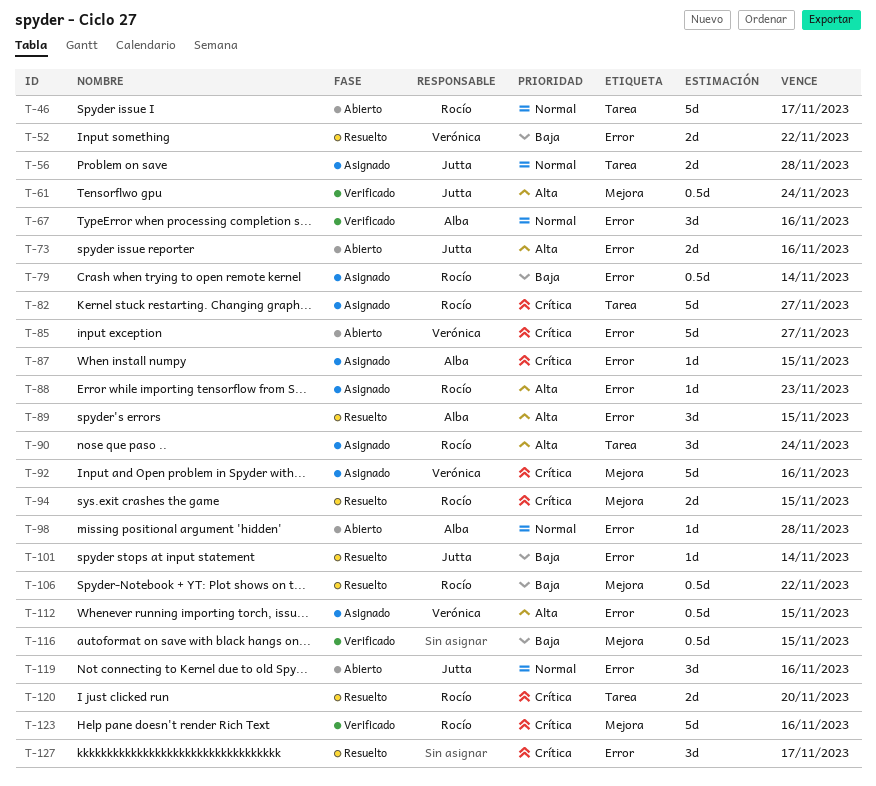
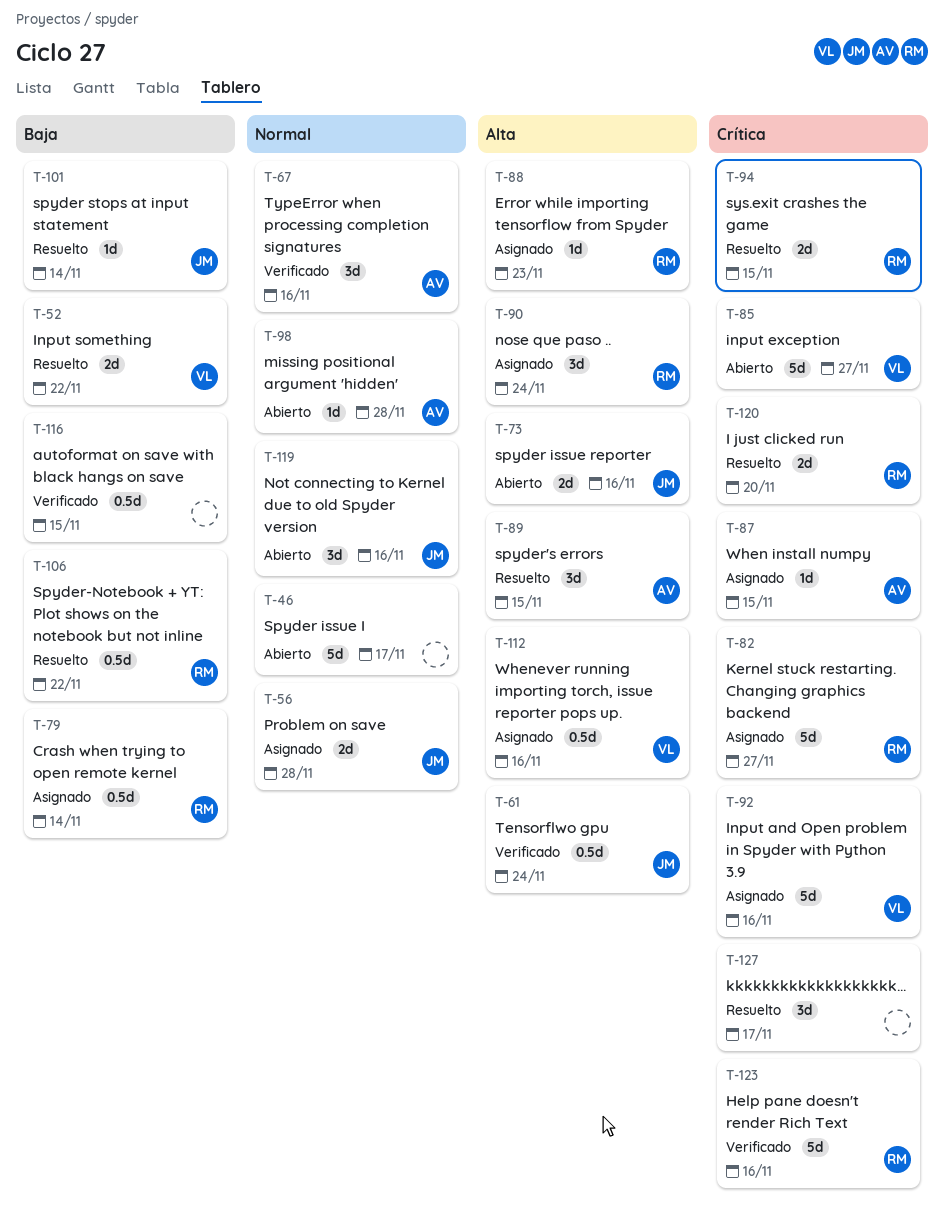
T-46, owner: Rocío -> none
T-112, due: Nov 15 -> Nov 16

